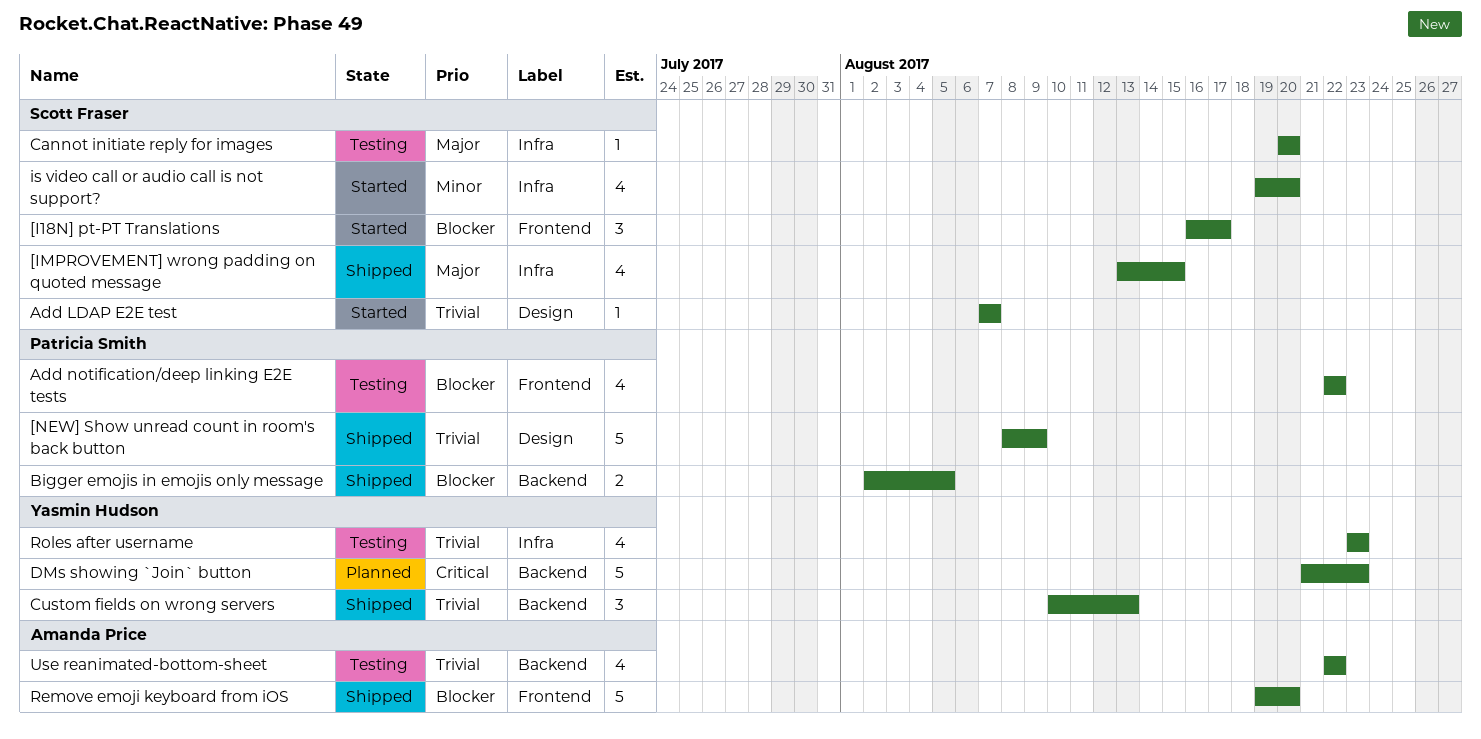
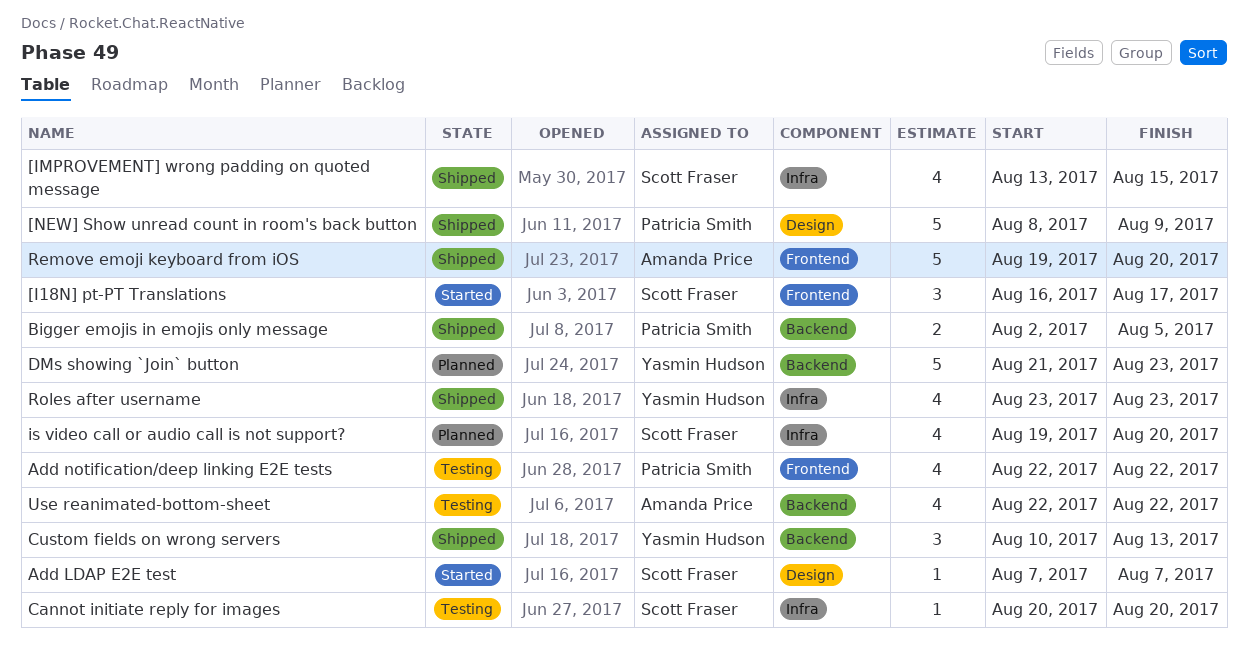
is video call or audio call is not support?, status: Started -> Planned
Roles after username, status: Testing -> Shipped

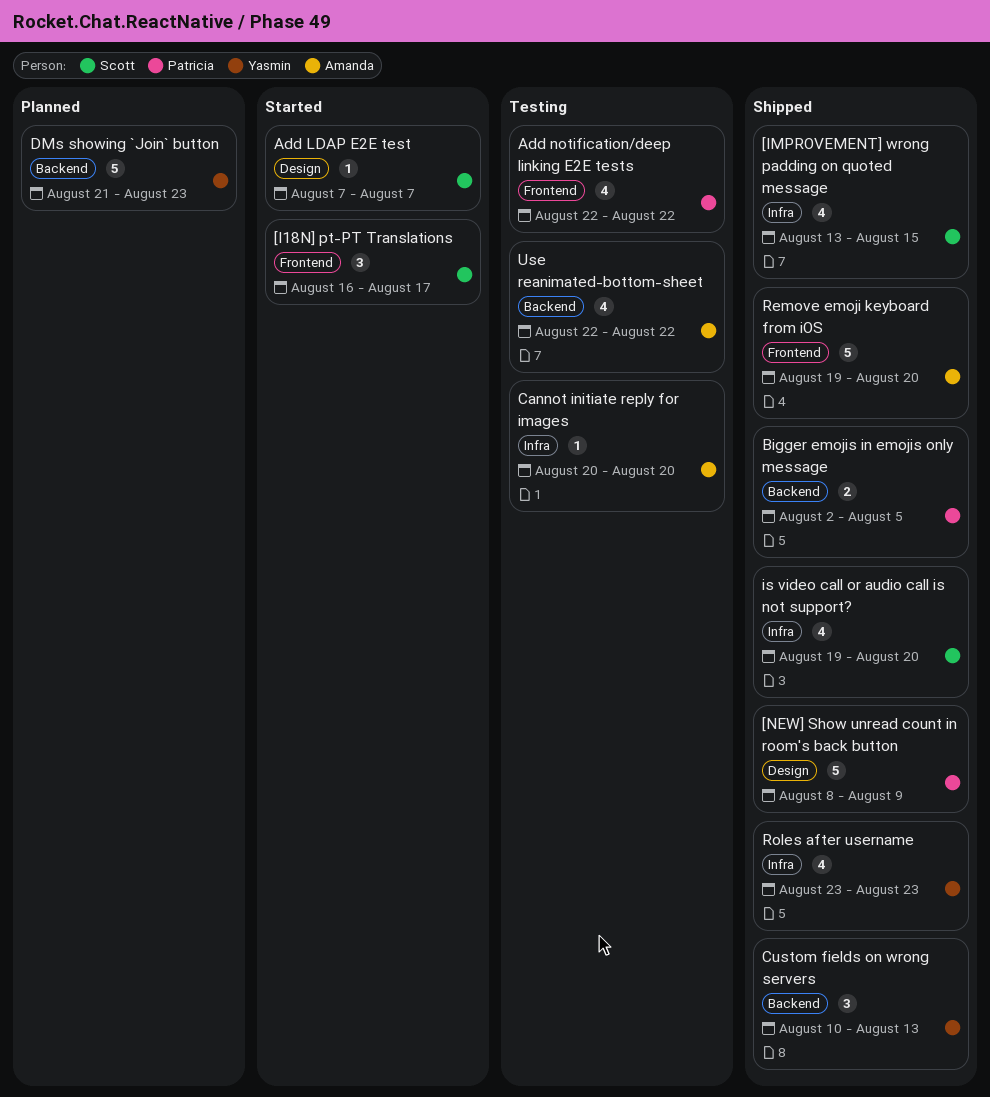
Cannot initiate reply for images, owner: Scott Fraser -> Amanda Price
is video call or audio call is not support?, status: Planned -> Shipped

